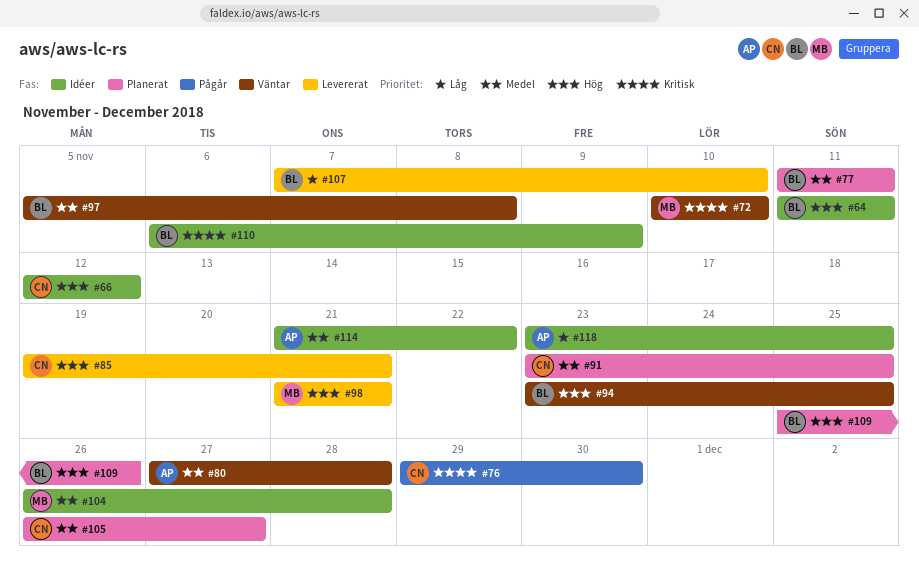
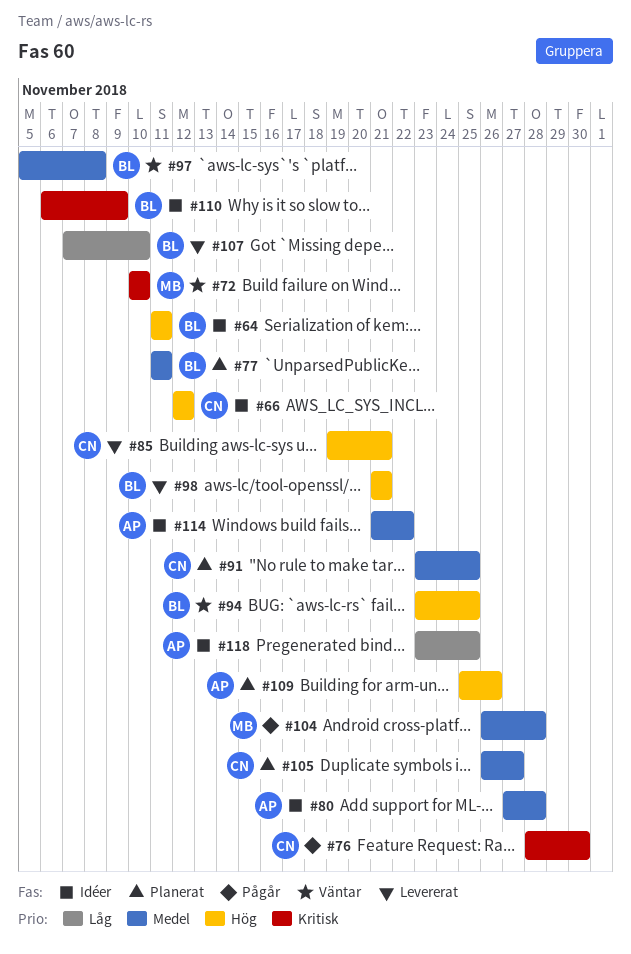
#76, start: Nov 29 -> Nov 28
#80, status: Väntar -> Idéer
#98, owner: MB -> BL
#104, status: Idéer -> Pågår
#109, owner: BL -> AP

